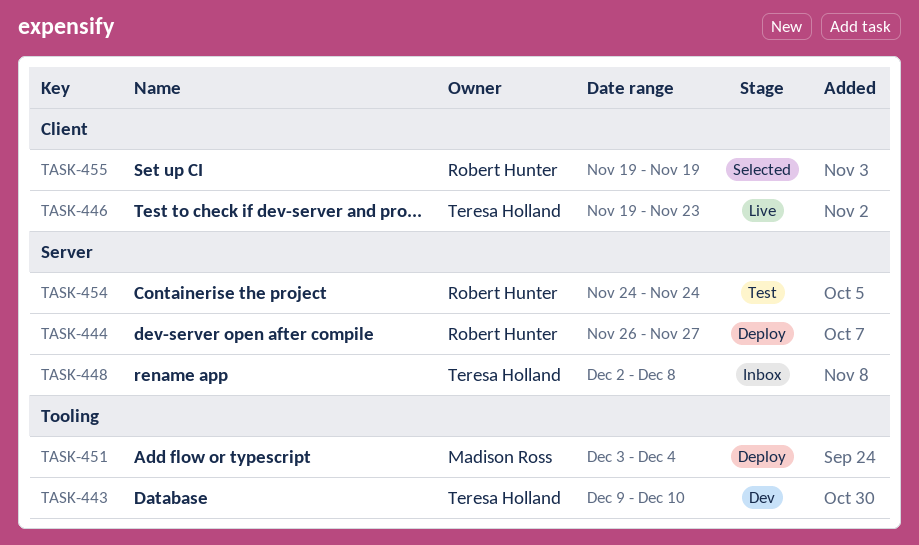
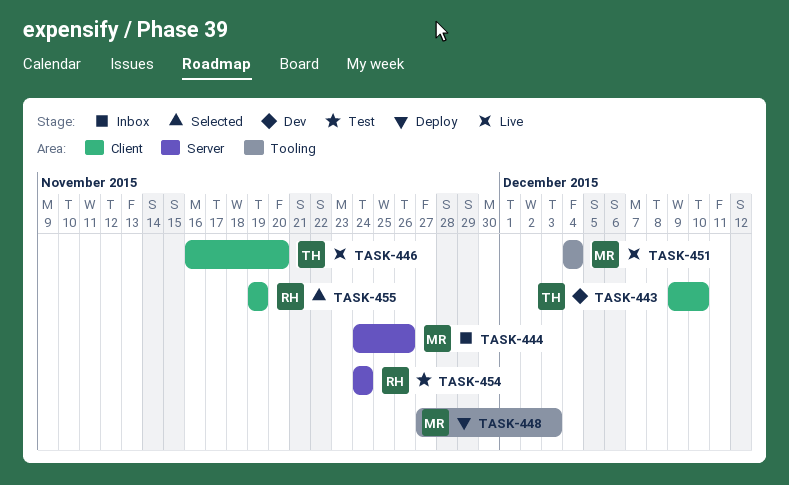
TASK-443, label: Tooling -> Client
TASK-444, status: Deploy -> Inbox
TASK-444, owner: Robert Hunter -> Madison Ross
TASK-444, start: Nov 26 -> Nov 24
TASK-444, due: Nov 27 -> Nov 26
TASK-446, start: Nov 19 -> Nov 16
TASK-446, due: Nov 23 -> Nov 20
TASK-448, status: Inbox -> Deploy
TASK-448, owner: Teresa Holland -> Madison Ross
TASK-448, label: Server -> Tooling
TASK-448, start: Dec 2 -> Nov 27
TASK-448, due: Dec 8 -> Dec 3
TASK-451, status: Deploy -> Live
TASK-451, start: Dec 3 -> Dec 4

